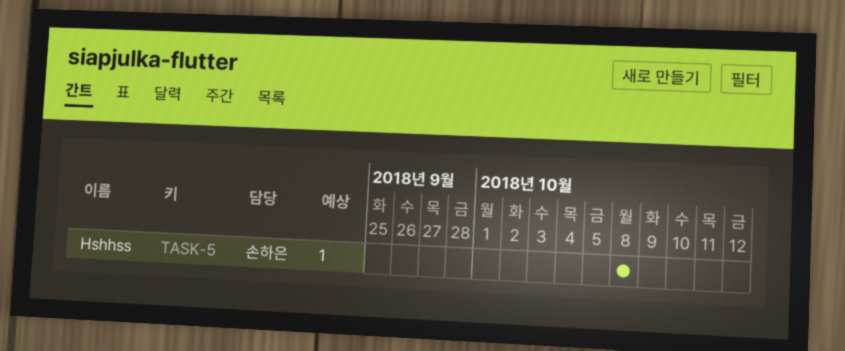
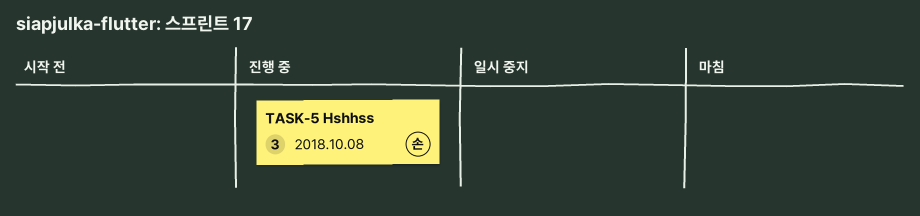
TASK-5, estimate: 1 -> 3

